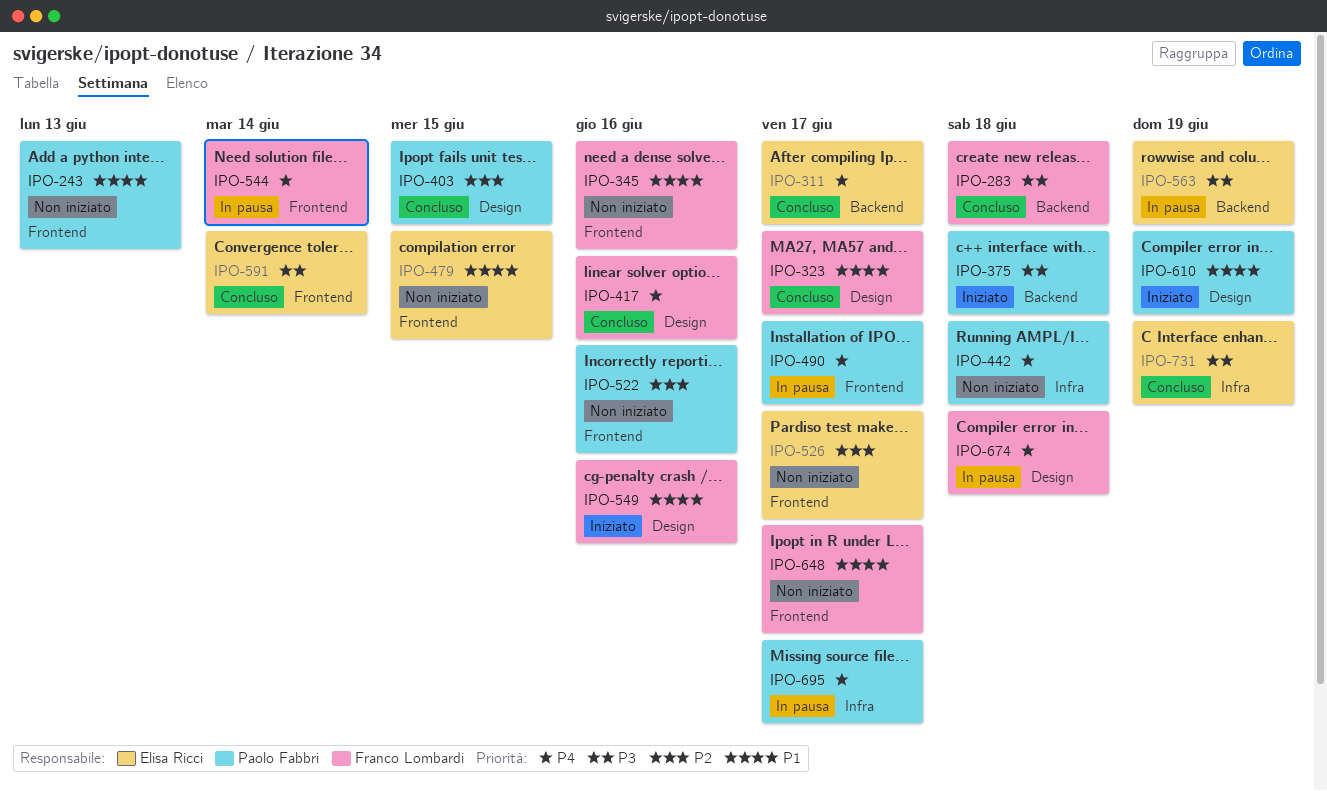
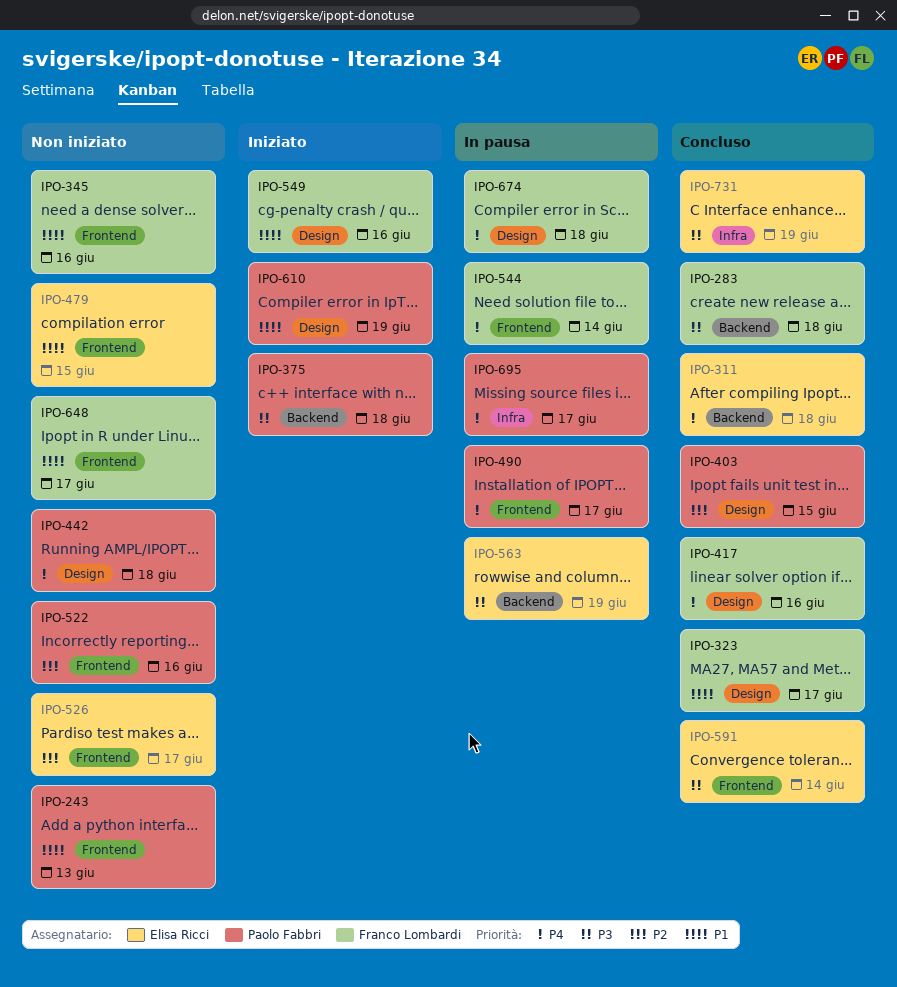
IPO-311, due: Jun 17 -> Jun 18
IPO-442, label: Infra -> Design

